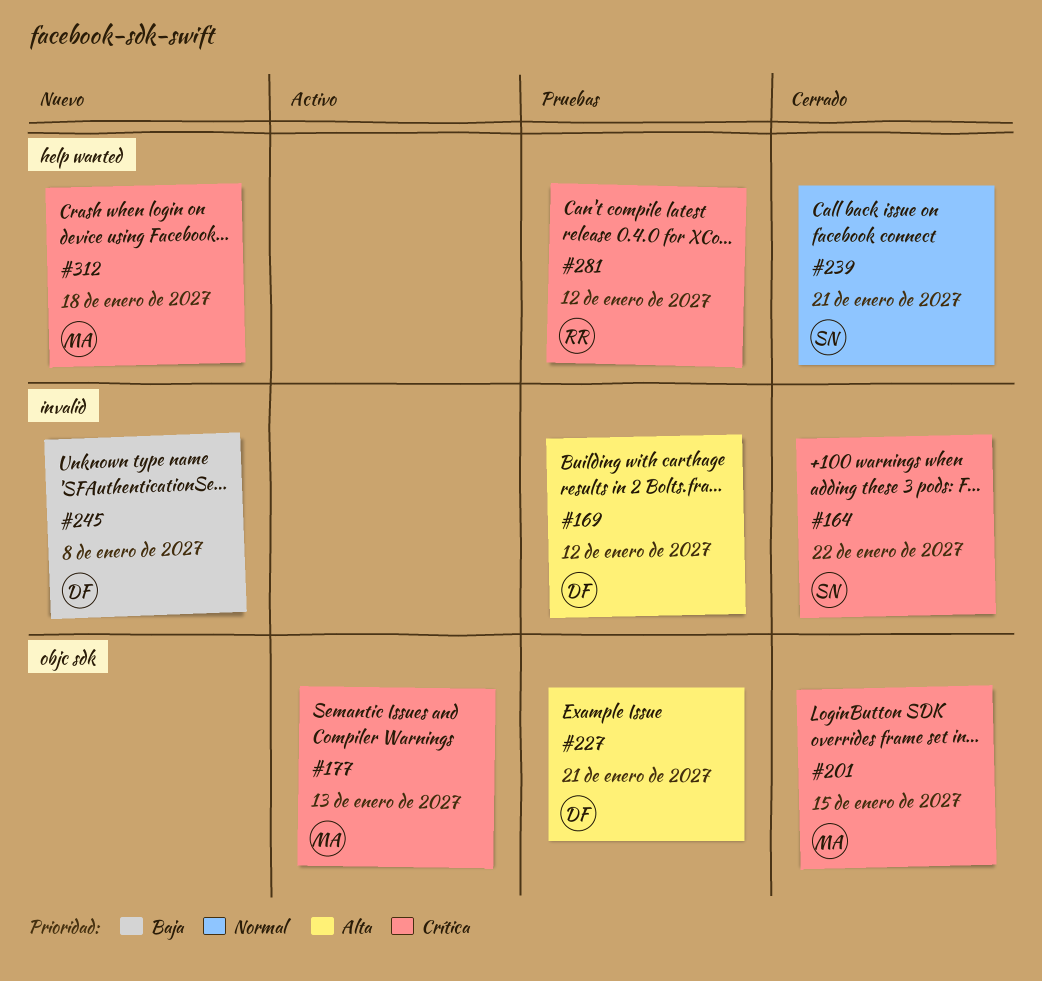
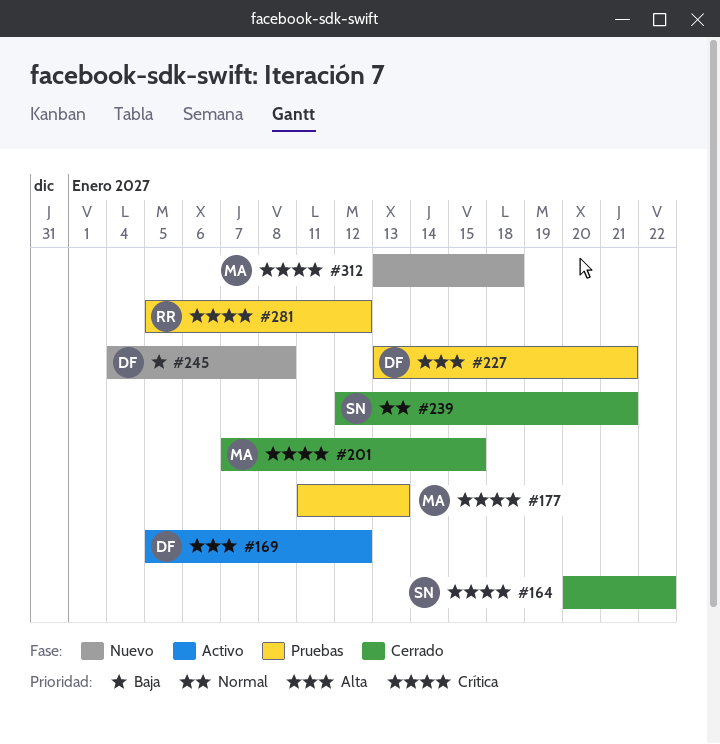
#169, status: Pruebas -> Activo
#177, status: Activo -> Pruebas

